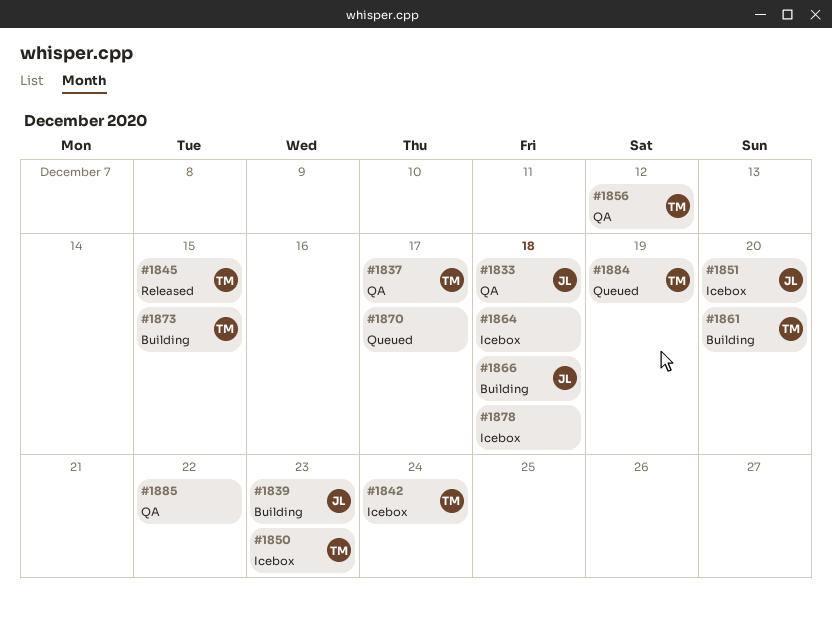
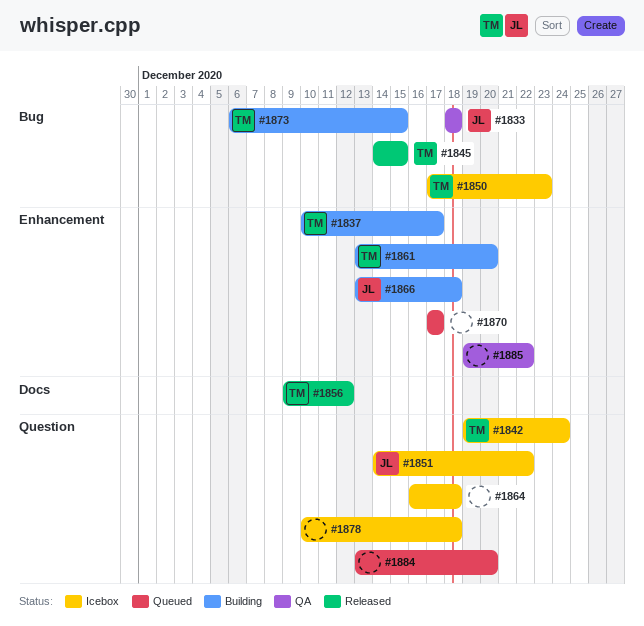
#1837, status: QA -> Building
#1839: present -> none
#1851, due: Dec 20 -> Dec 22
#1856, status: QA -> Released
#1884, owner: TM -> none
#1884, due: Dec 19 -> Dec 20

